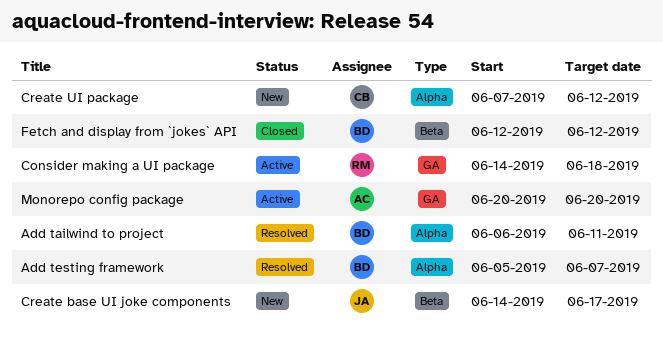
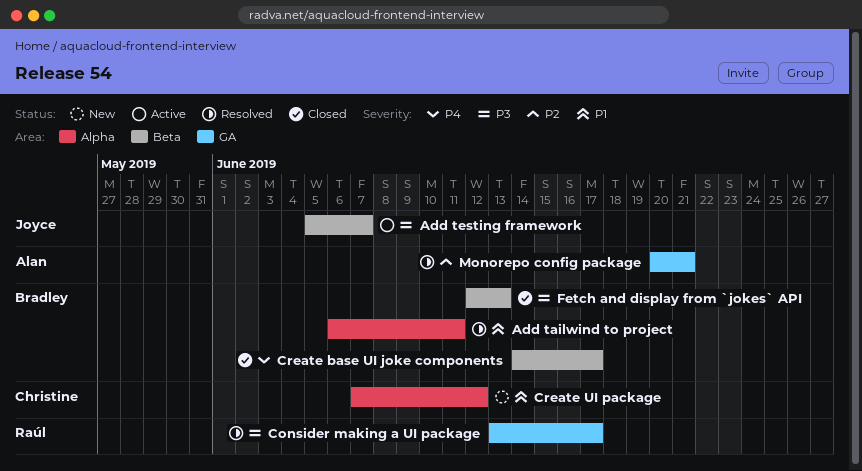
Add testing framework, status: Resolved -> Active
Add testing framework, owner: Bradley -> Joyce
Add testing framework, label: Alpha -> Beta
Consider making a UI package, status: Active -> Resolved
Consider making a UI package, start: Jun 14 -> Jun 13
Consider making a UI package, due: Jun 18 -> Jun 17
Create base UI joke components, status: New -> Closed
Create base UI joke components, owner: Joyce -> Bradley
Fetch and display from `jokes` API, due: Jun 12 -> Jun 13
Monorepo config package, status: Active -> Resolved
Monorepo config package, due: Jun 20 -> Jun 21

